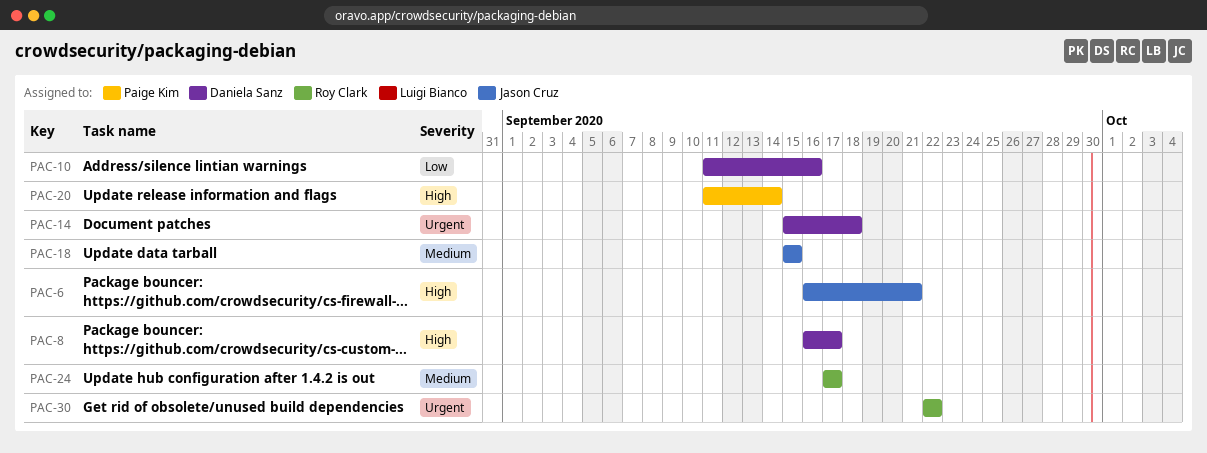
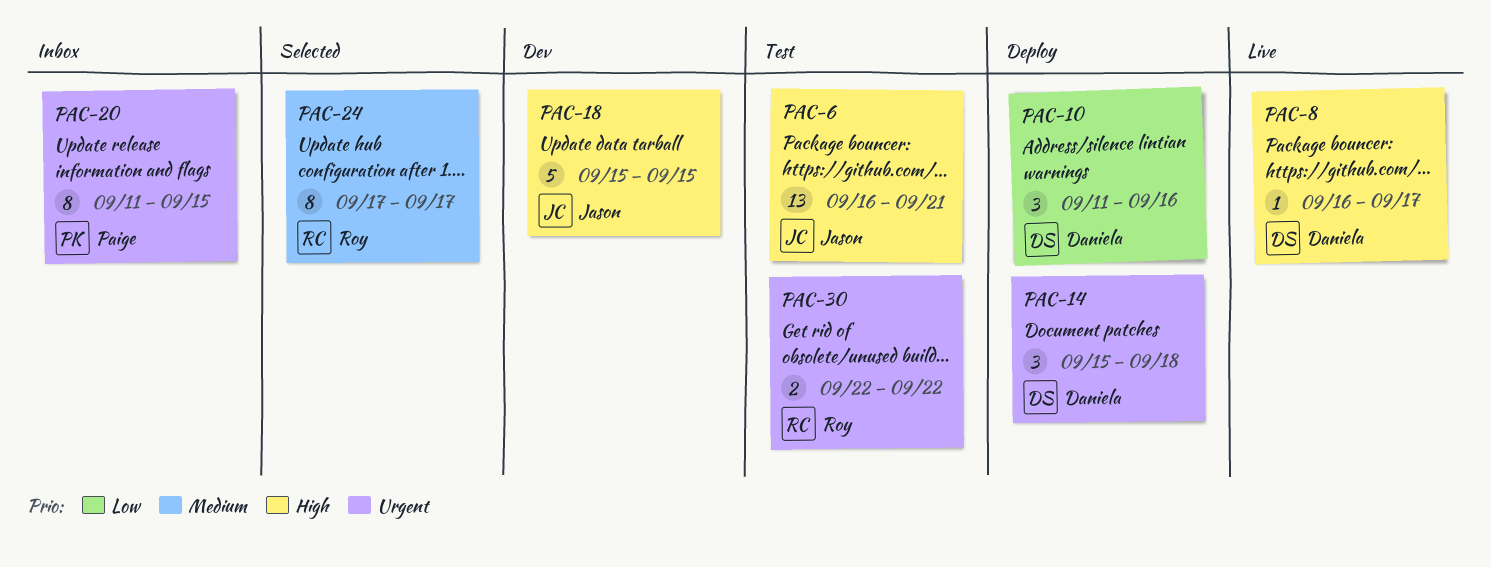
PAC-18, priority: Medium -> High
PAC-20, priority: High -> Urgent
PAC-20, due: Sep 14 -> Sep 15

